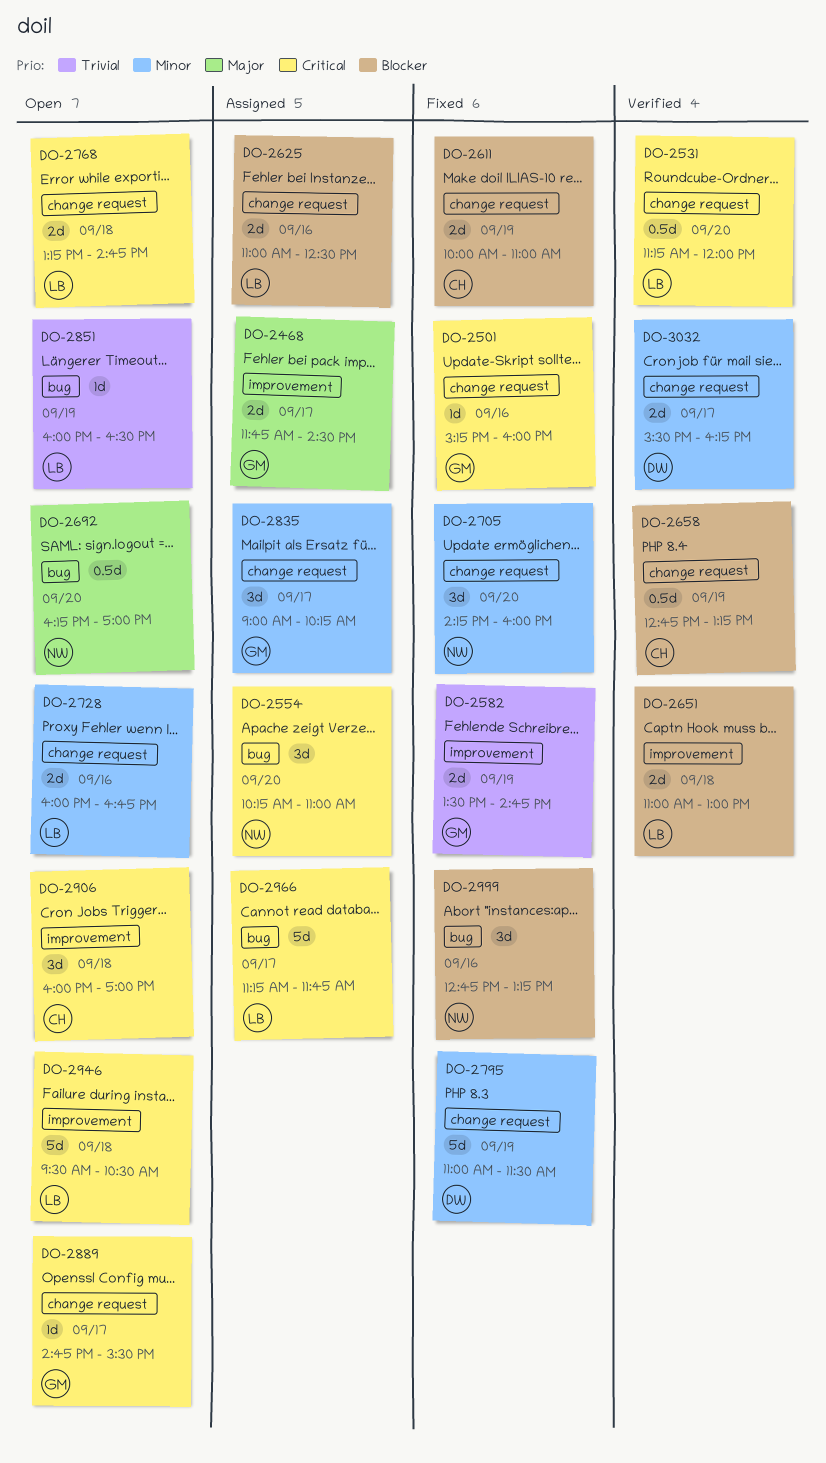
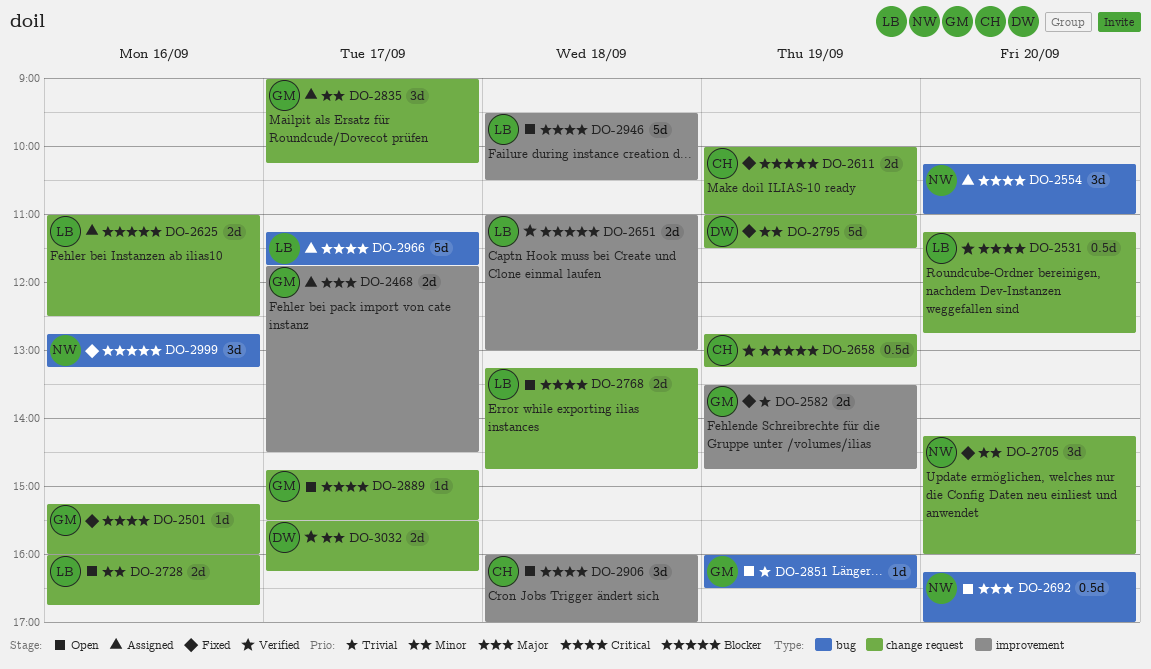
DO-2531, ends: 12:00 -> 12:45
DO-2851, owner: LB -> GM

